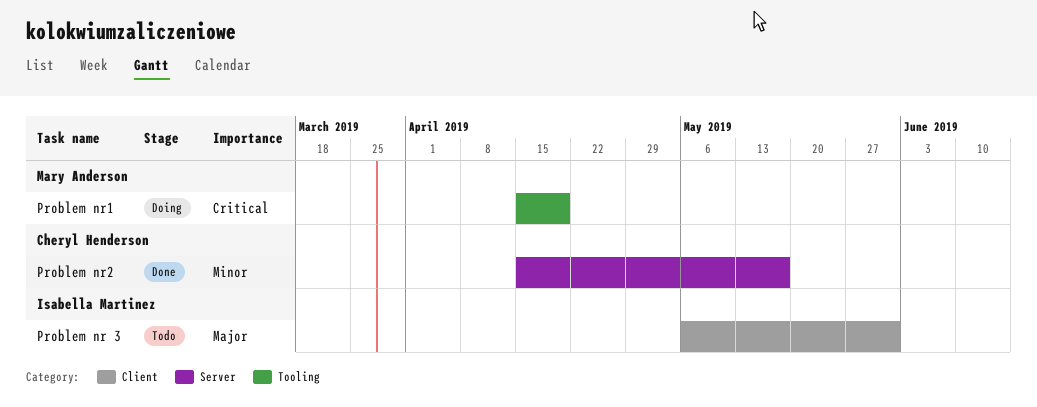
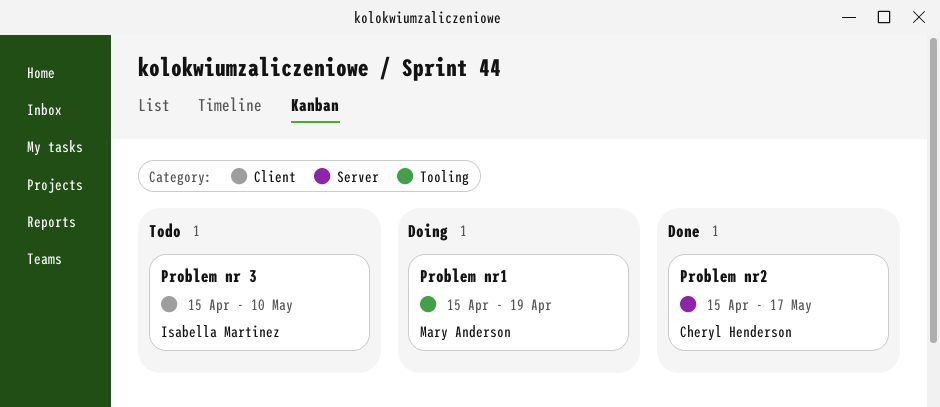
Problem nr 3, start: May 6 -> Apr 15
Problem nr 3, due: May 31 -> May 10

